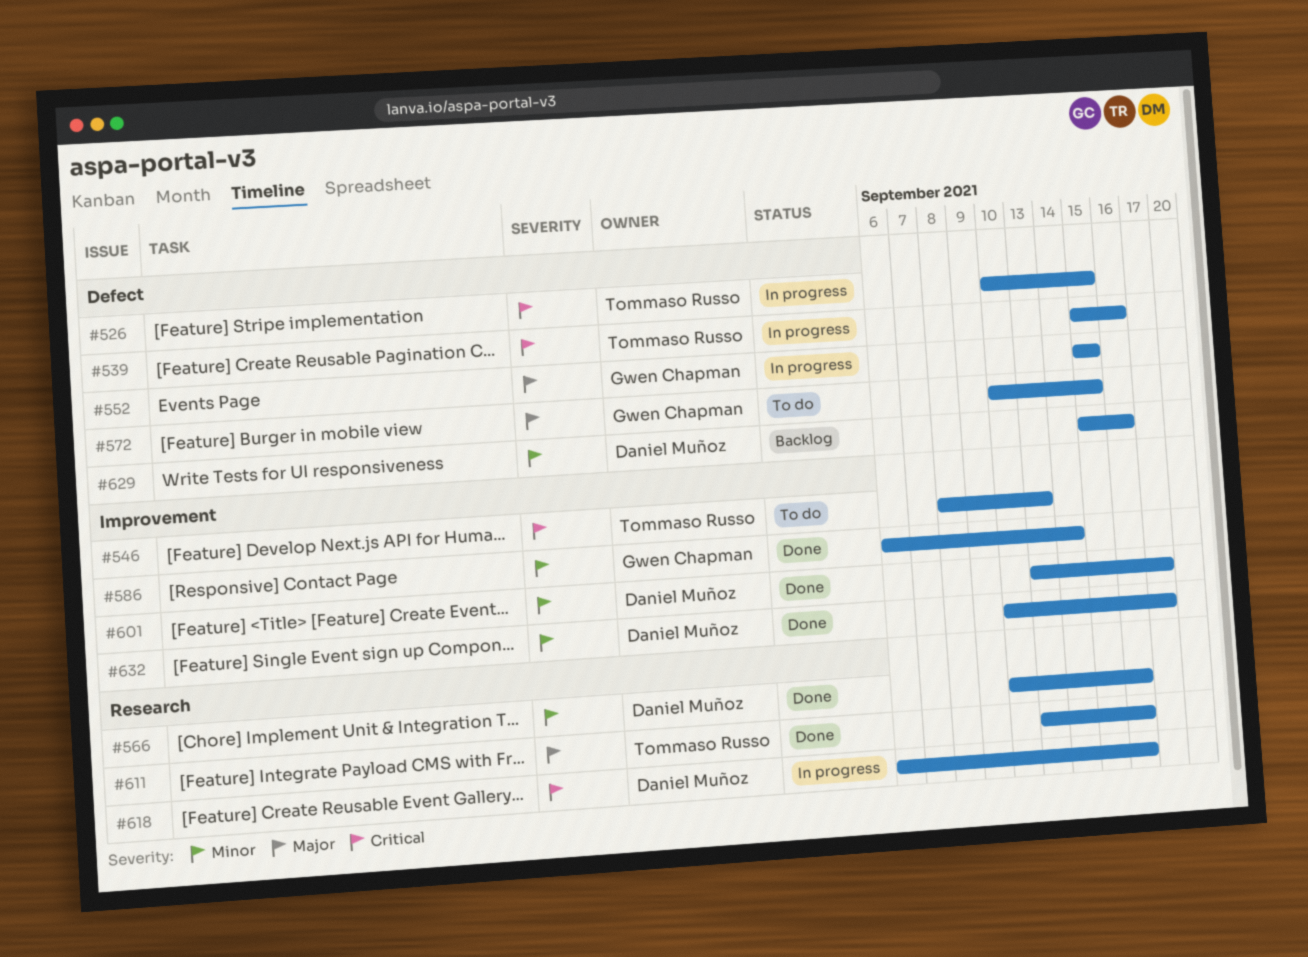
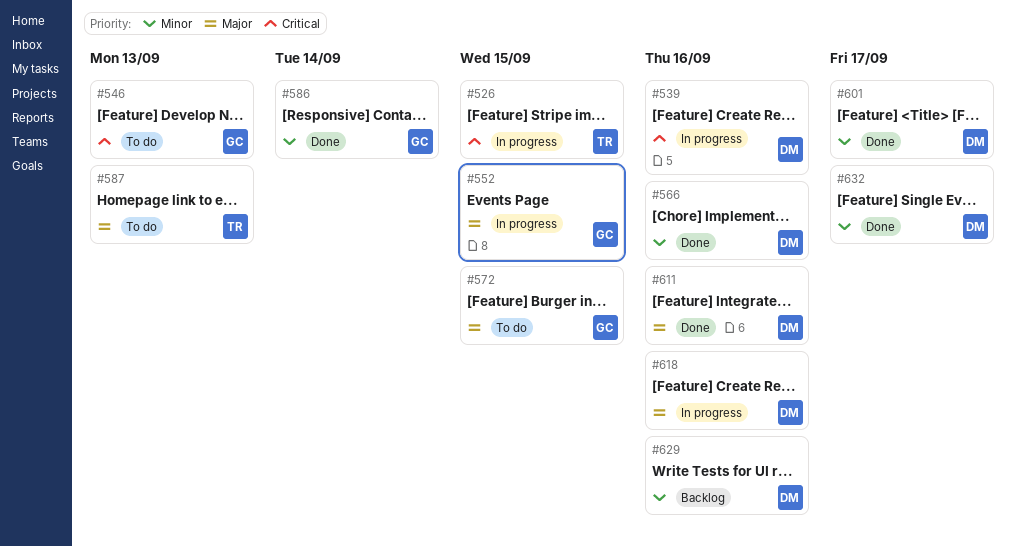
#539, owner: Tommaso Russo -> Daniel Muñoz
#546, owner: Tommaso Russo -> Gwen Chapman
#587: none -> present
#611, owner: Tommaso Russo -> Daniel Muñoz
#618, priority: Critical -> Major

